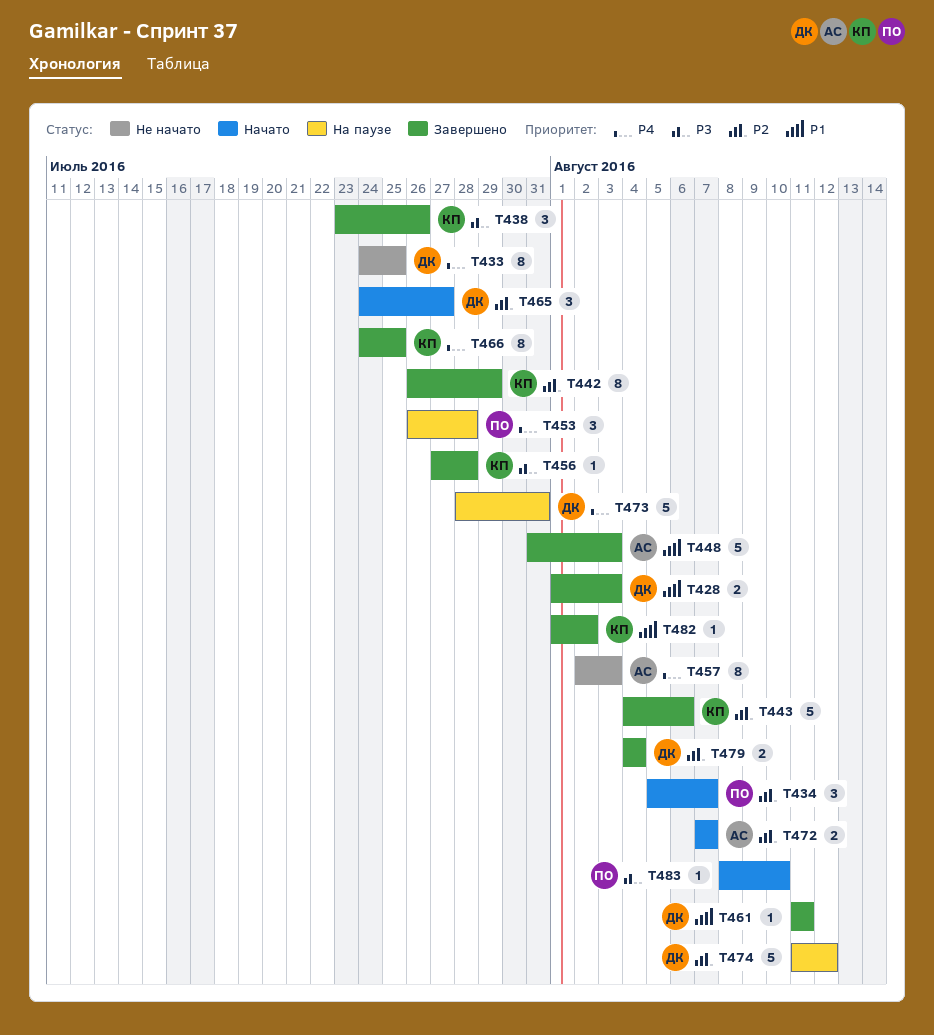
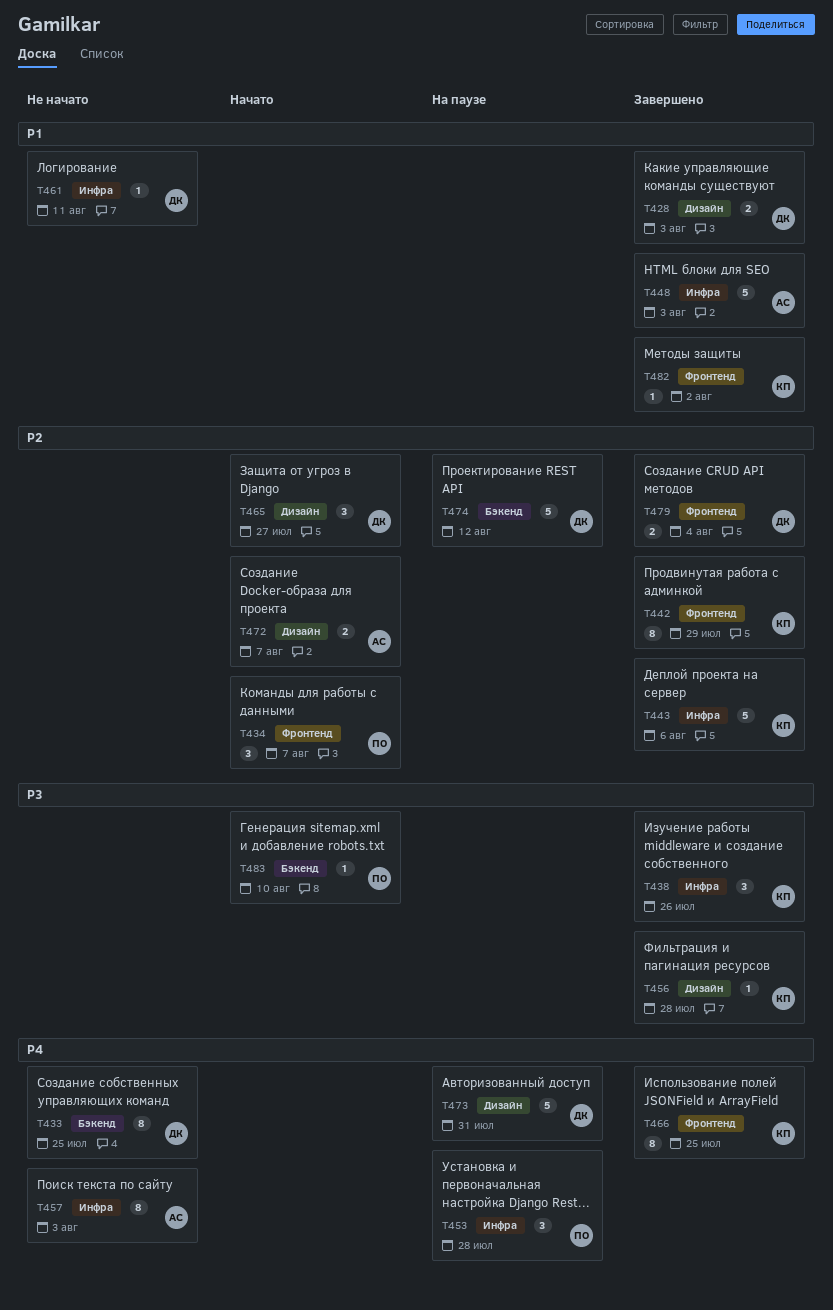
T461, status: Завершено -> Не начато

